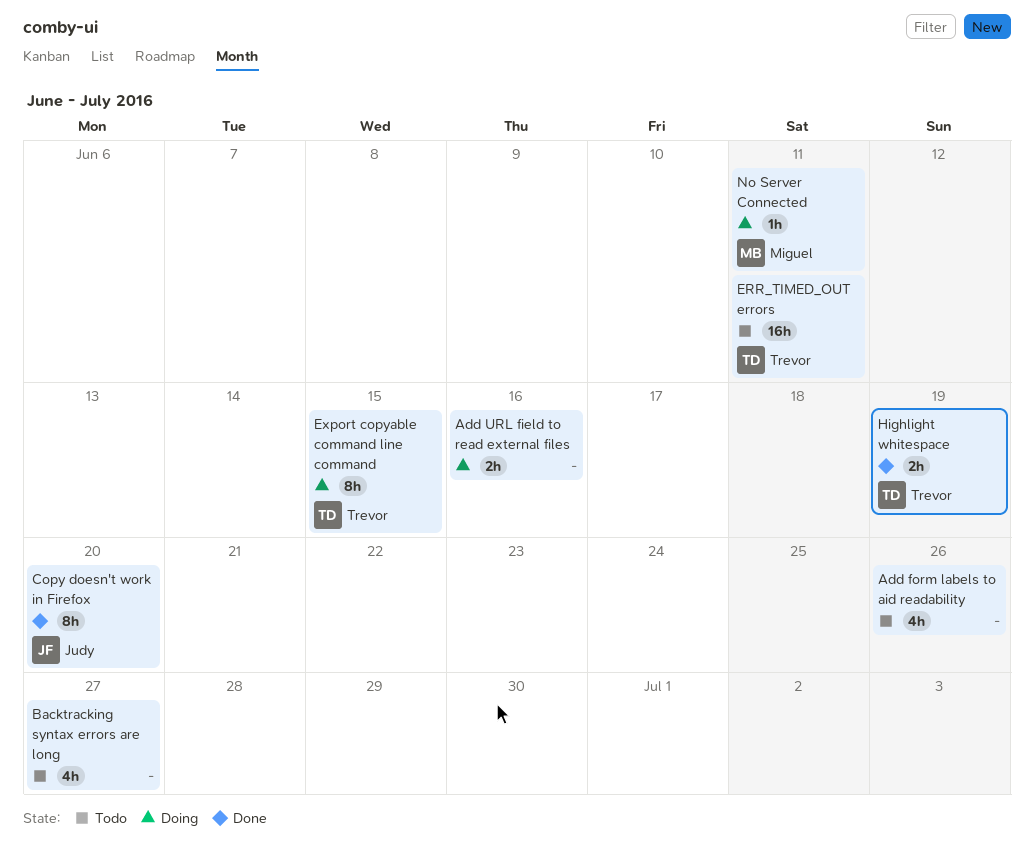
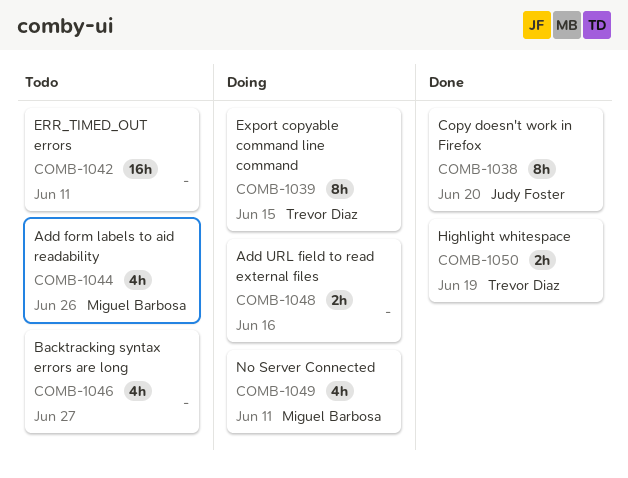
Add form labels to aid readability, owner: none -> Miguel Barbosa
ERR_TIMED_OUT errors, owner: Trevor Diaz -> none
No Server Connected, estimate: 1h -> 4h

